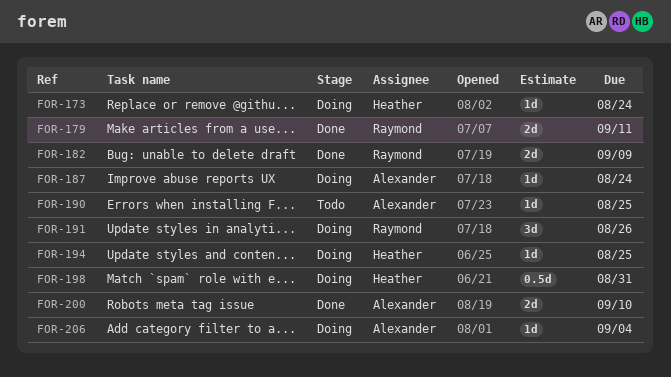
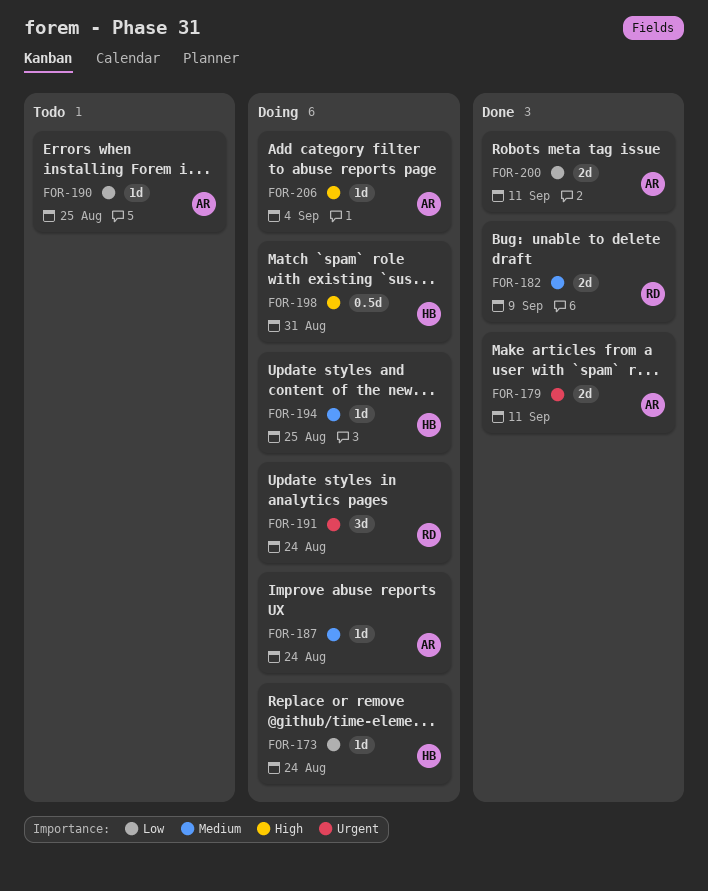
FOR-179, owner: Raymond -> Alexander
FOR-191, due: Aug 26 -> Aug 24
FOR-200, due: Sep 10 -> Sep 11

